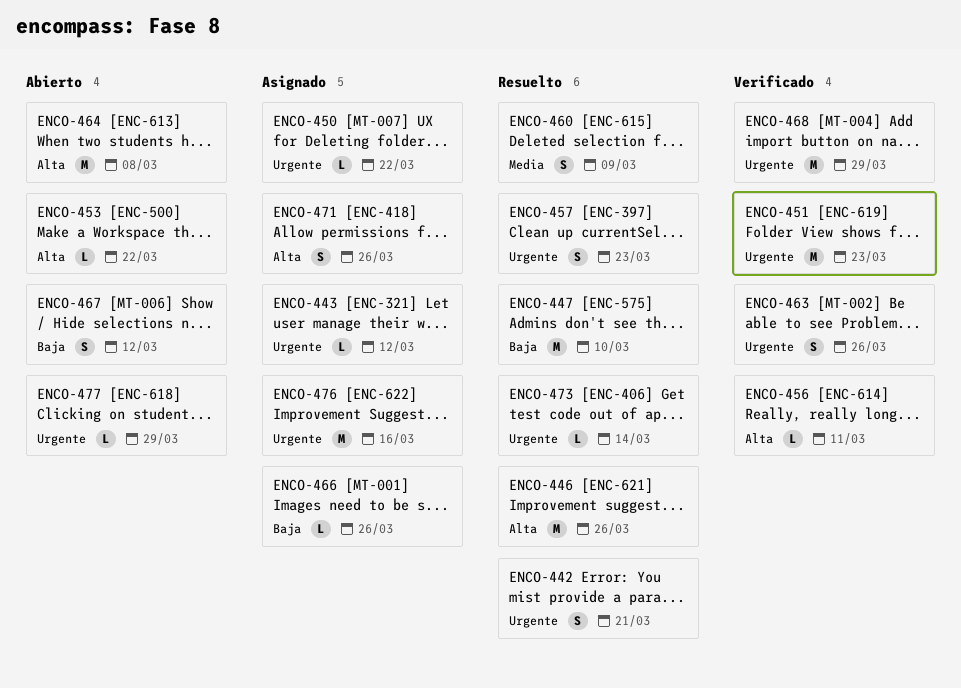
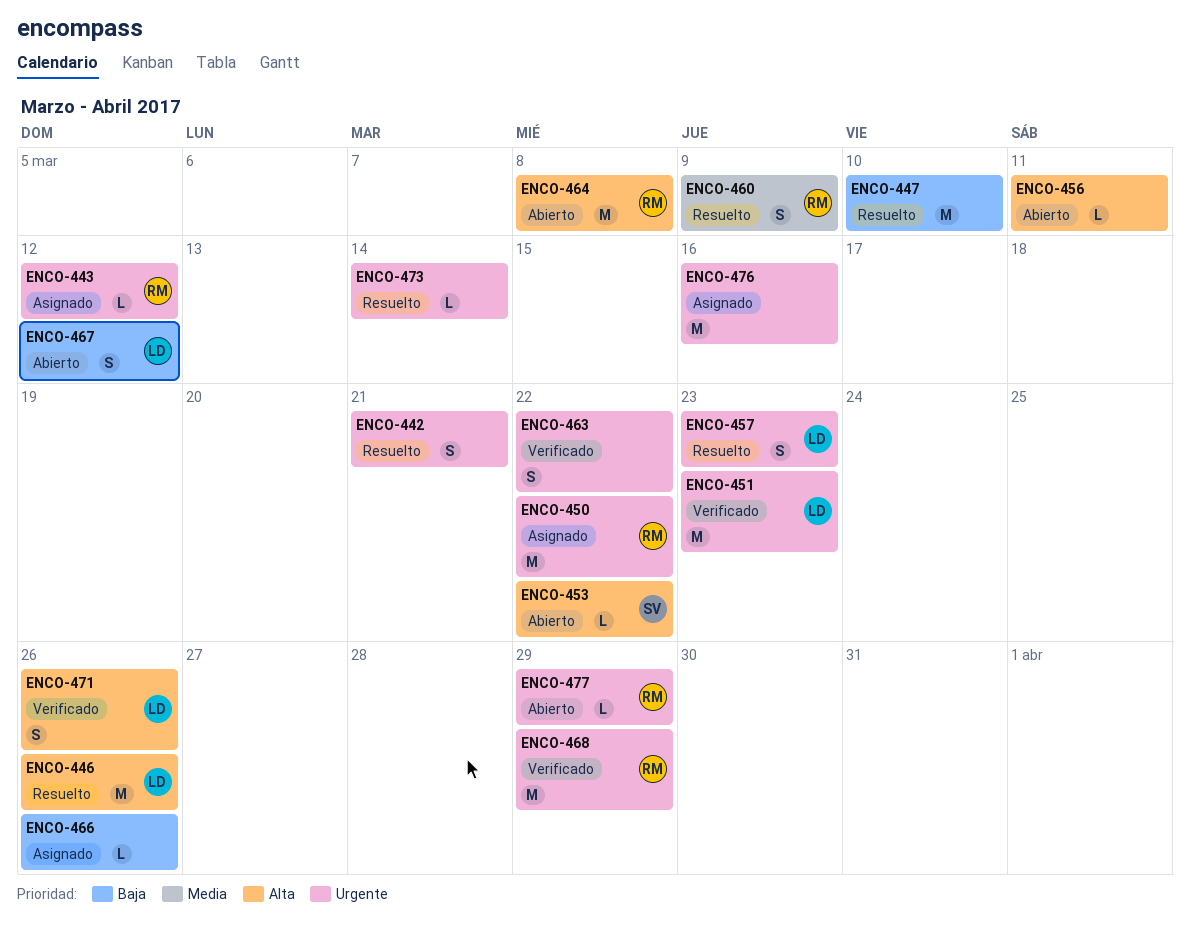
ENCO-450, estimate: L -> M
ENCO-456, status: Verificado -> Abierto
ENCO-463, due: Mar 26 -> Mar 22
ENCO-471, status: Asignado -> Verificado

